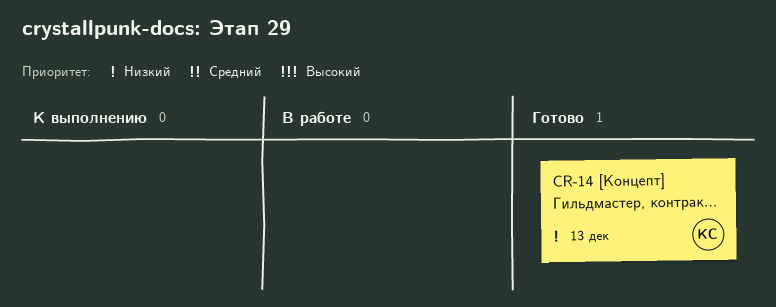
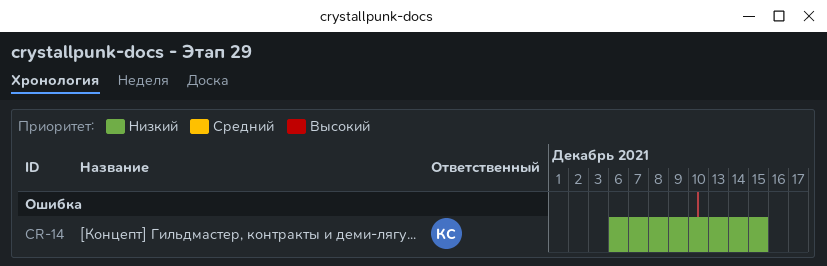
CR-14, due: Dec 13 -> Dec 15

